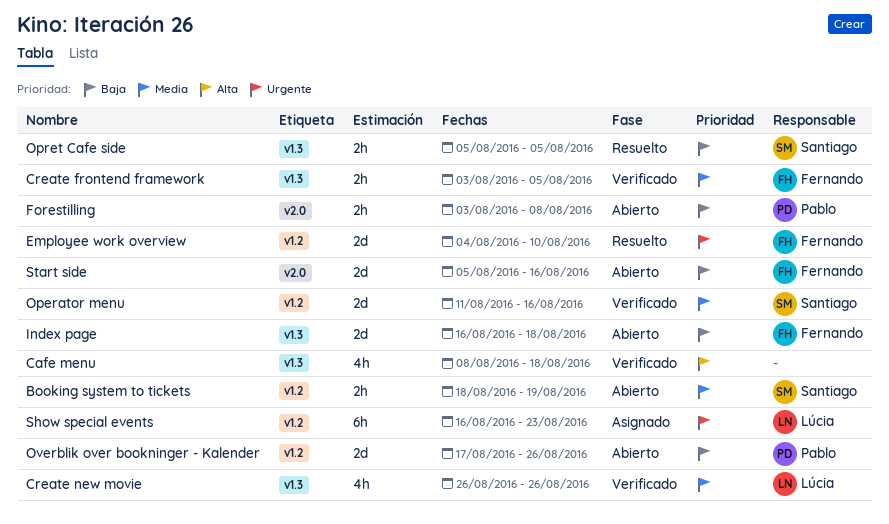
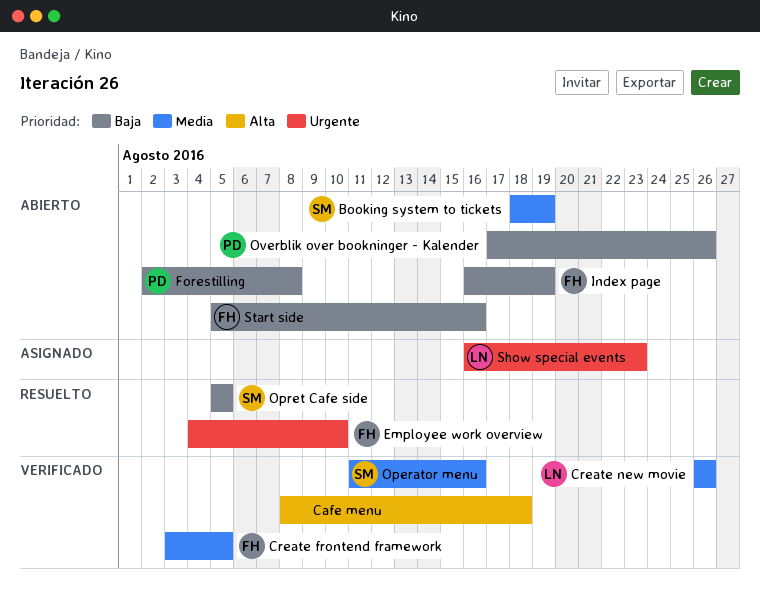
Forestilling, start: Aug 3 -> Aug 2
Index page, due: Aug 18 -> Aug 19

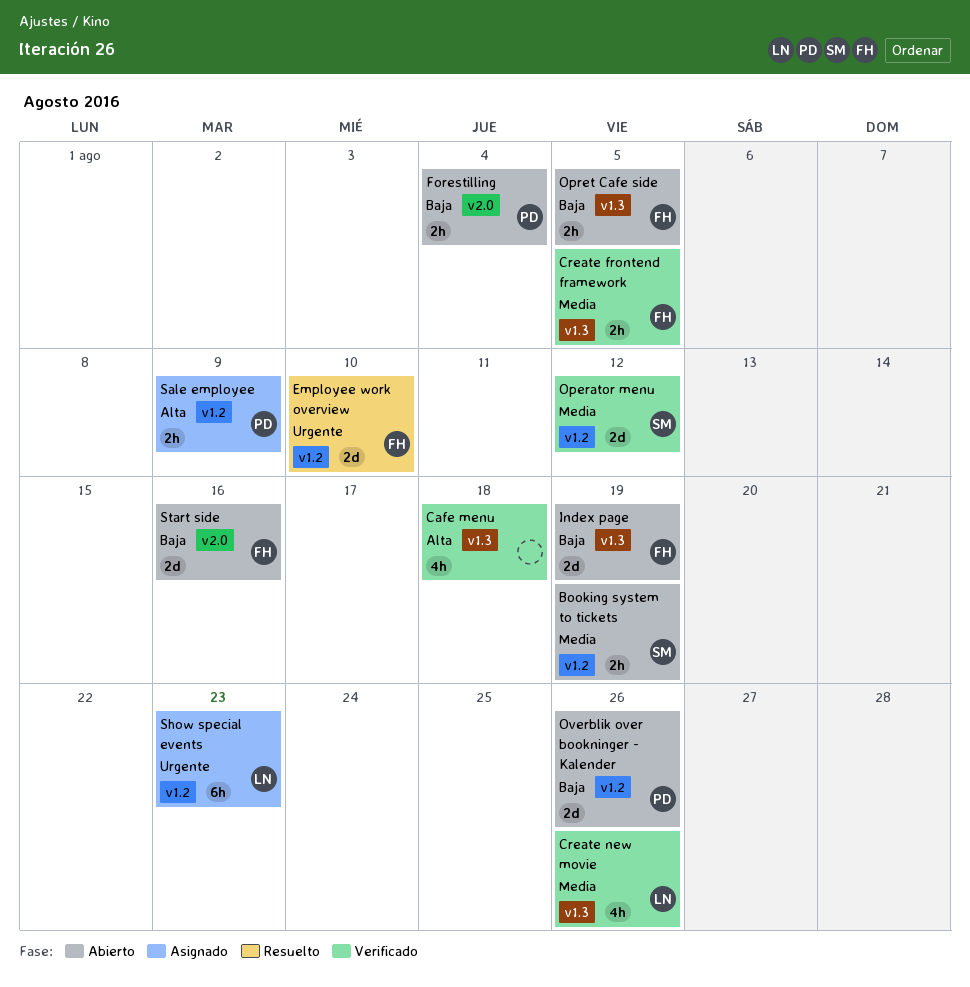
Forestilling, due: Aug 8 -> Aug 4
Operator menu, due: Aug 16 -> Aug 12
Opret Cafe side, status: Resuelto -> Abierto
Opret Cafe side, owner: SM -> FH
Sale employee: none -> present

